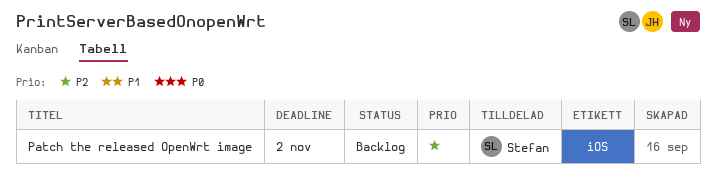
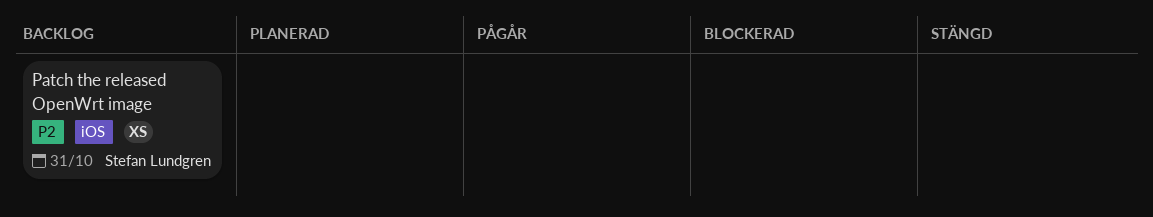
Patch the released OpenWrt image, due: Nov 2 -> Oct 31

